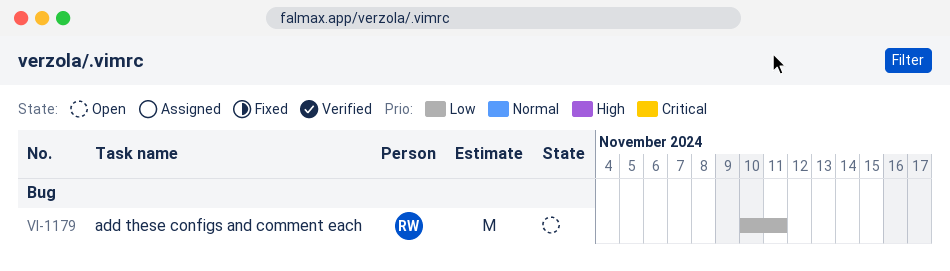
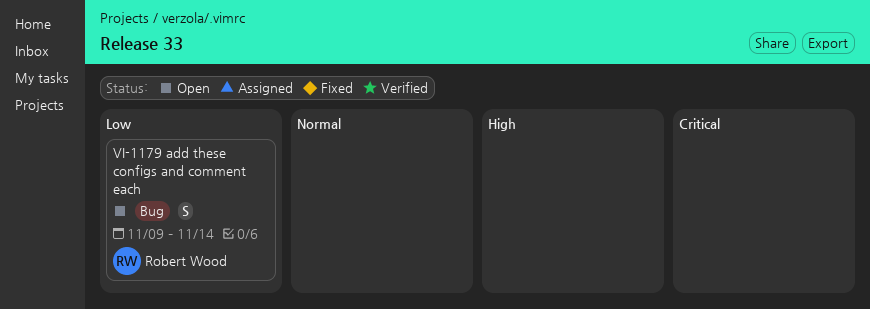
VI-1179, estimate: M -> S
VI-1179, start: Nov 10 -> Nov 9
VI-1179, due: Nov 11 -> Nov 14

